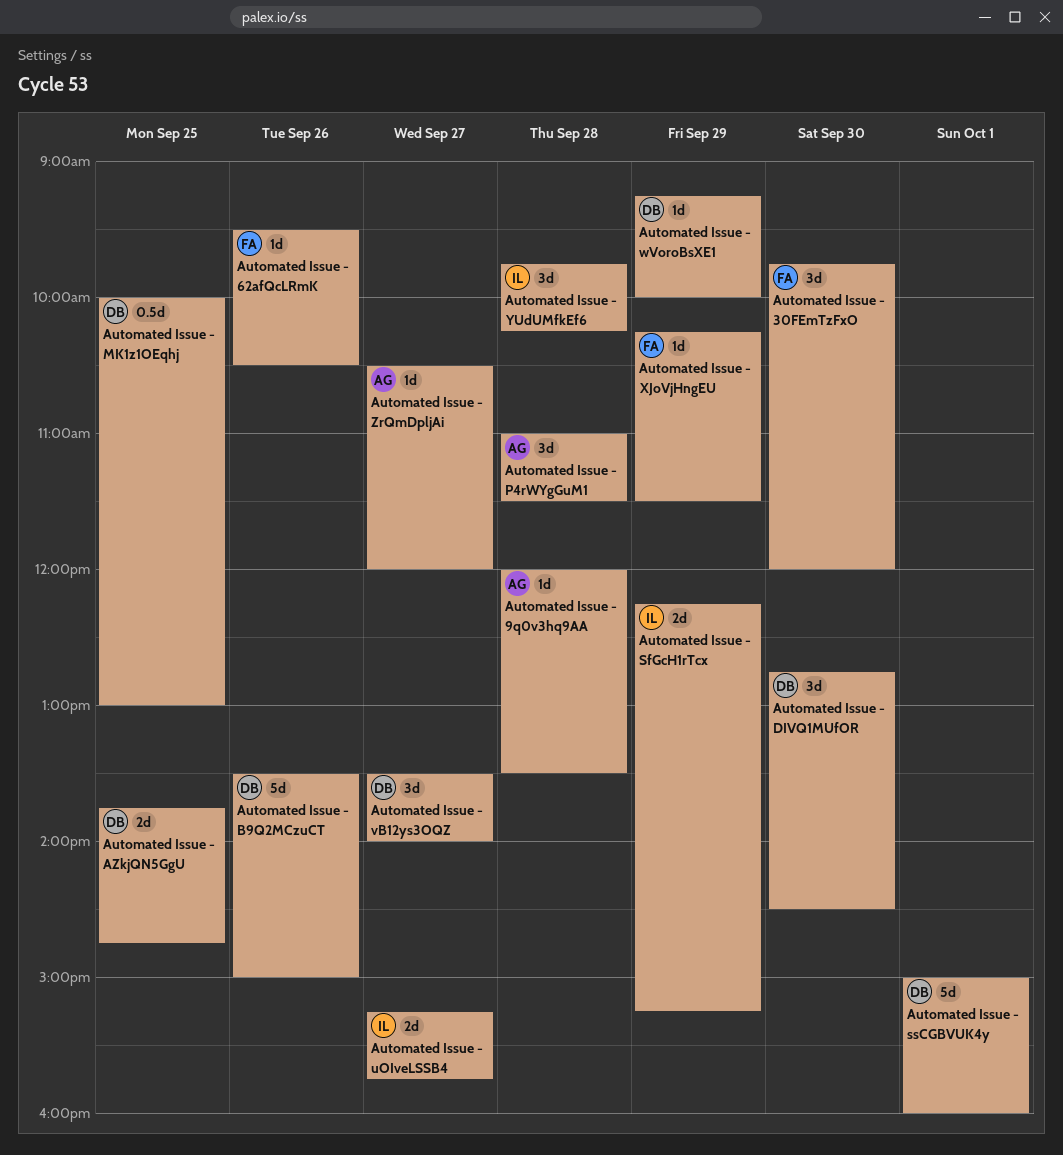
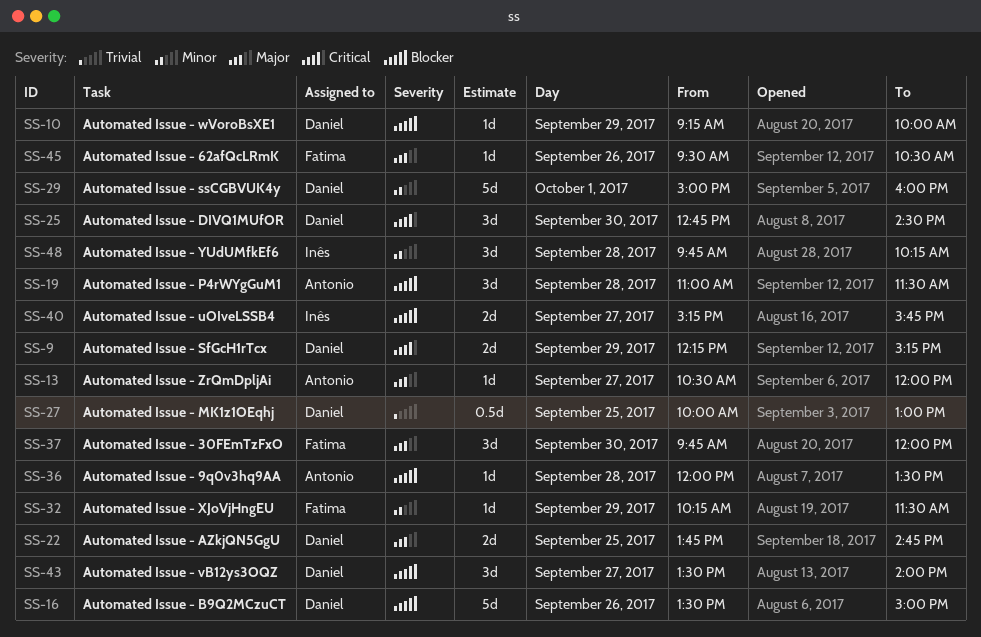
Automated Issue - SfGcH1rTcx, owner: Inês -> Daniel

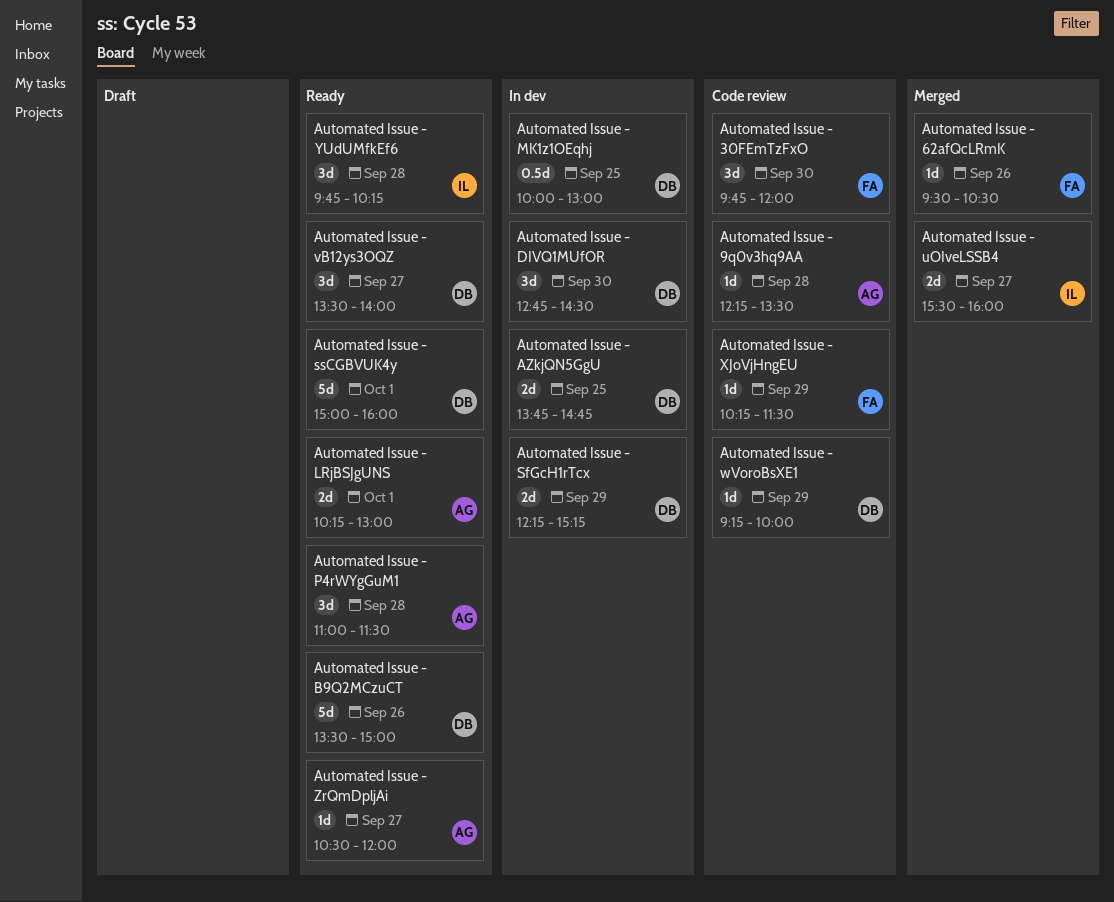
Automated Issue - 9q0v3hq9AA, begins: 12:00 -> 12:15
Automated Issue - LRjBSJgUNS: none -> present
Automated Issue - uOIveLSSB4, begins: 15:15 -> 15:30
Automated Issue - uOIveLSSB4, ends: 15:45 -> 16:00

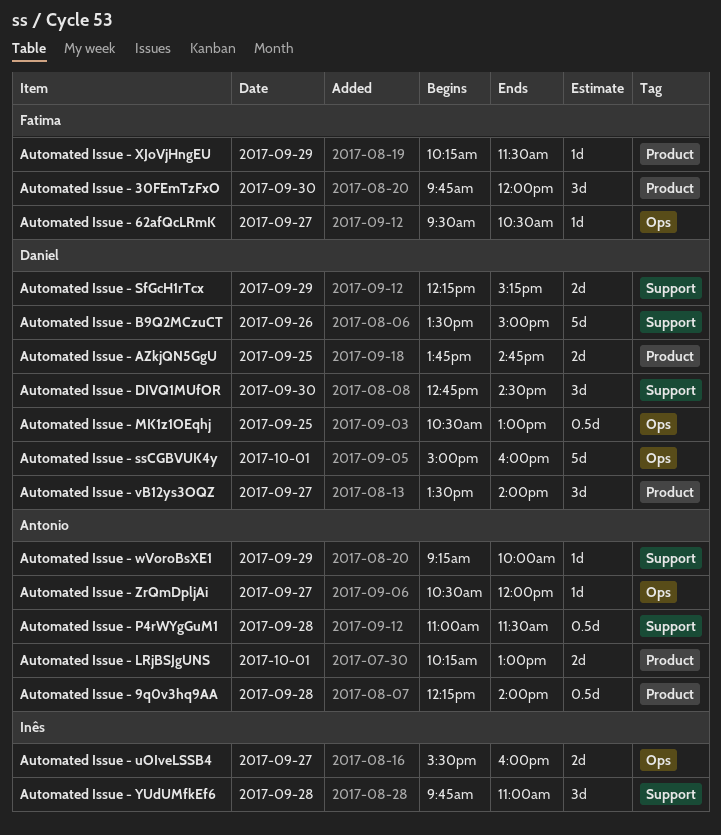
Automated Issue - 62afQcLRmK, day: Sep 26 -> Sep 27
Automated Issue - 9q0v3hq9AA, estimate: 1d -> 0.5d
Automated Issue - 9q0v3hq9AA, ends: 13:30 -> 14:00
Automated Issue - MK1z1OEqhj, begins: 10:00 -> 10:30
Automated Issue - P4rWYgGuM1, estimate: 3d -> 0.5d
Automated Issue - wVoroBsXE1, owner: Daniel -> Antonio
Automated Issue - YUdUMfkEf6, ends: 10:15 -> 11:00

